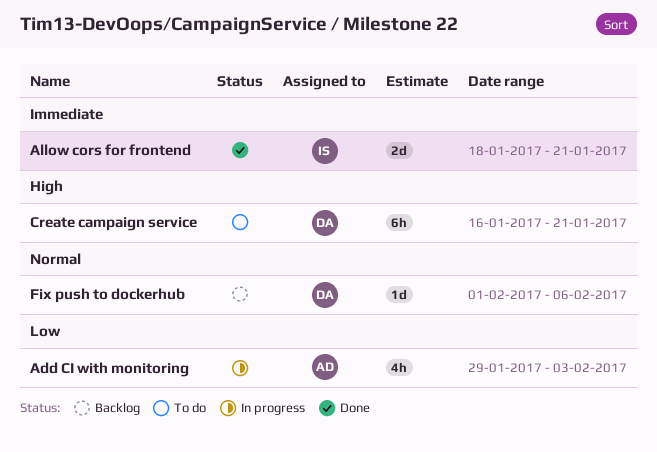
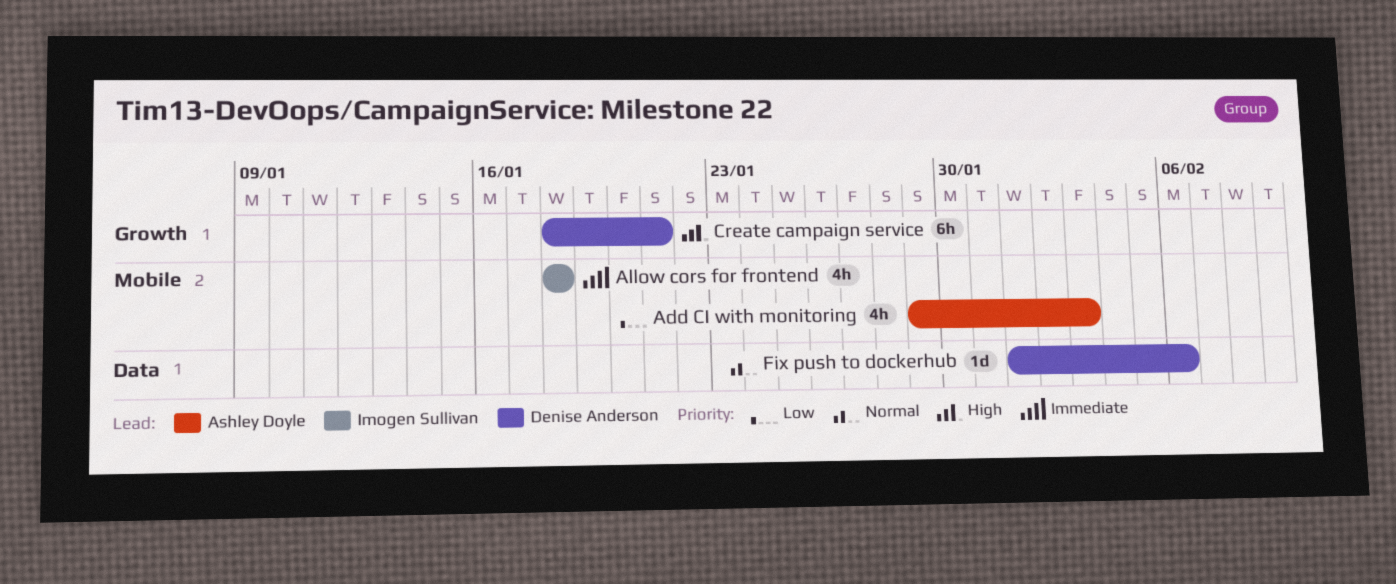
Allow cors for frontend, estimate: 2d -> 4h
Allow cors for frontend, due: Jan 21 -> Jan 18
Create campaign service, start: Jan 16 -> Jan 18

